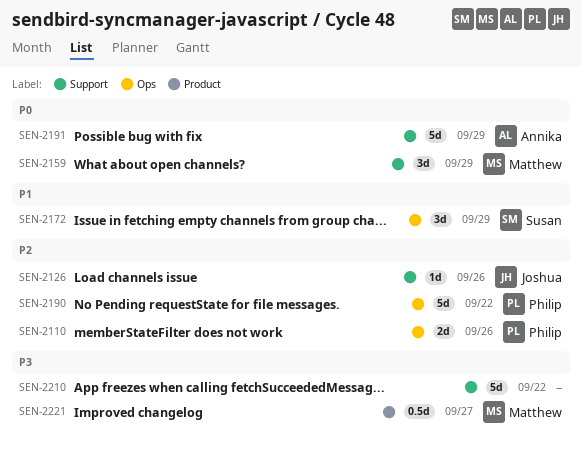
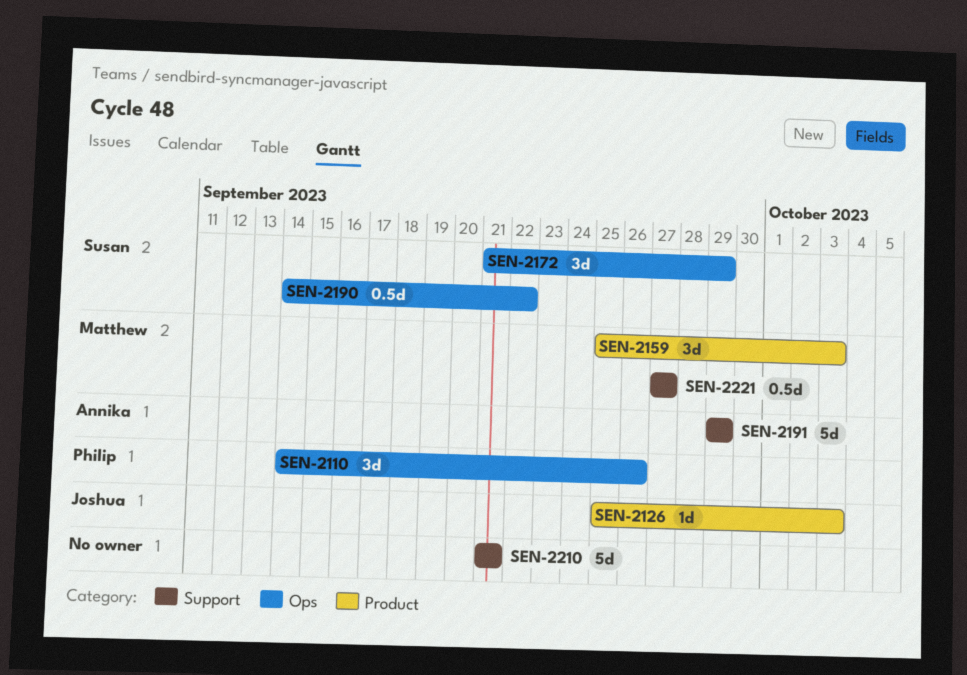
SEN-2110, estimate: 2d -> 3d
SEN-2126, label: Support -> Product
SEN-2126, due: Sep 26 -> Oct 3
SEN-2159, label: Support -> Product
SEN-2159, due: Sep 29 -> Oct 3
SEN-2190, owner: Philip -> Susan
SEN-2190, estimate: 5d -> 0.5d
SEN-2210, due: Sep 22 -> Sep 21
SEN-2221, label: Product -> Support

